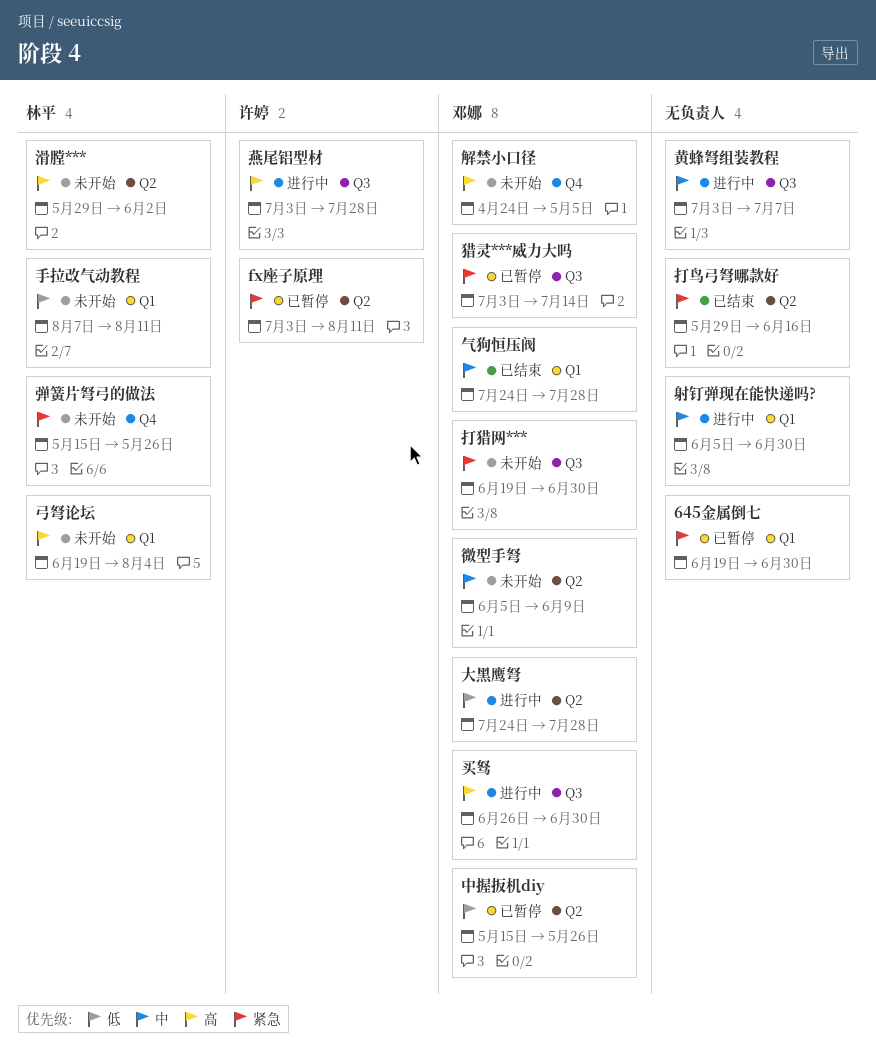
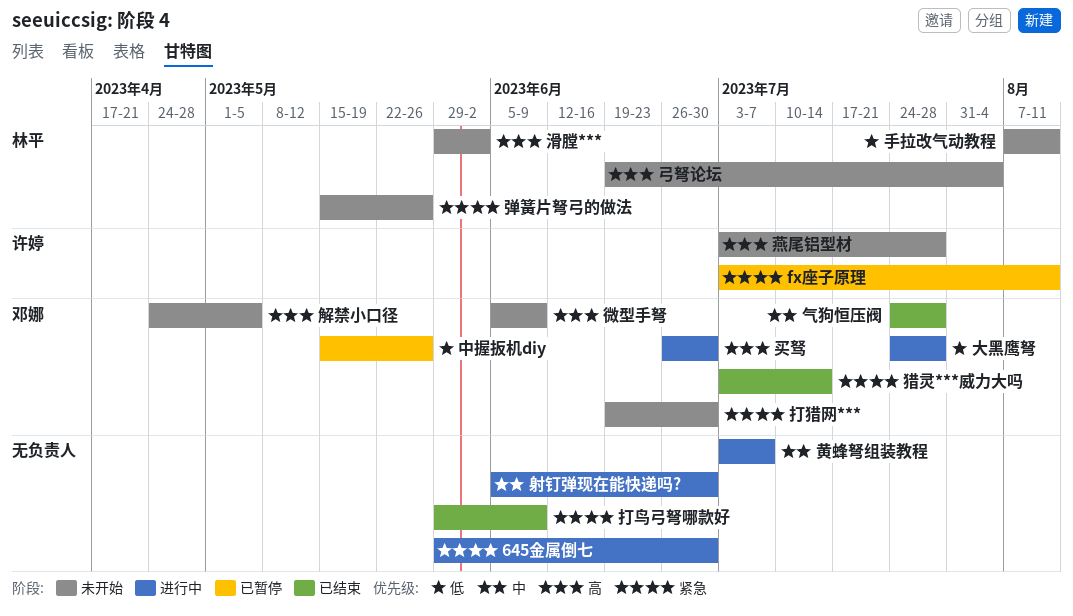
645金属倒七, status: 已暂停 -> 进行中
645金属倒七, start: Jun 19 -> May 29
微型手弩, priority: 中 -> 高
打鸟弓弩哪款好, due: Jun 16 -> Jun 9
燕尾铝型材, status: 进行中 -> 未开始
猎灵***威力大吗, status: 已暂停 -> 已结束

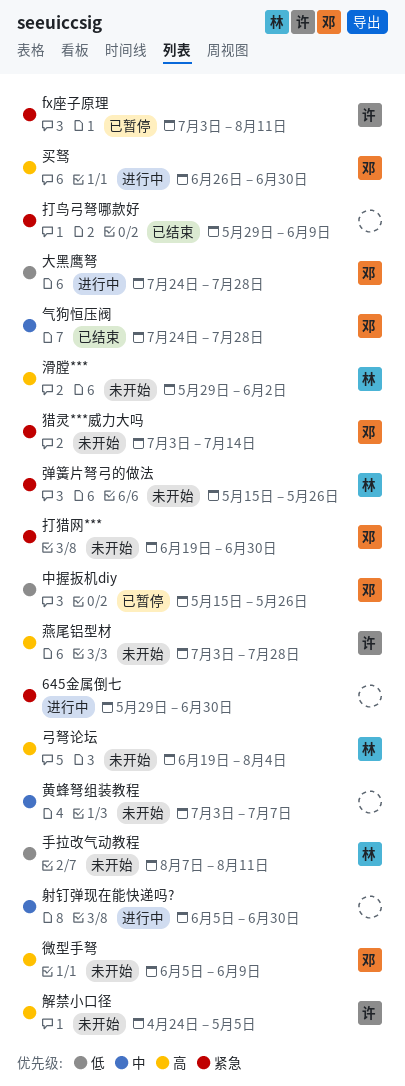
猎灵***威力大吗, status: 已结束 -> 未开始
解禁小口径, owner: 邓娜 -> 许婷
黄蜂弩组装教程, status: 进行中 -> 未开始

